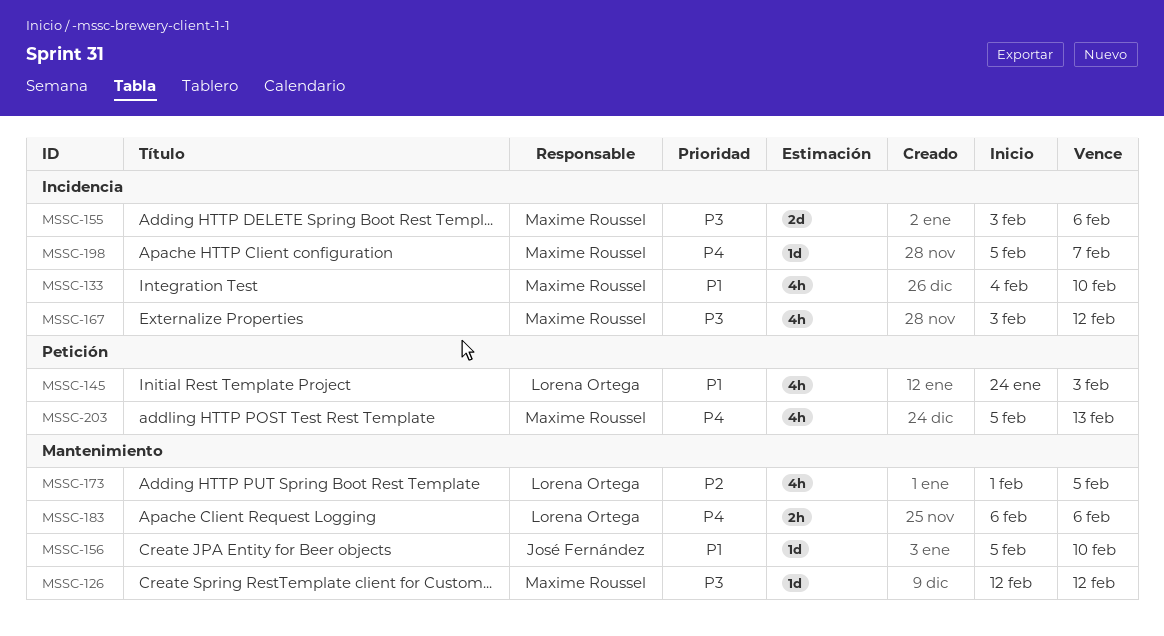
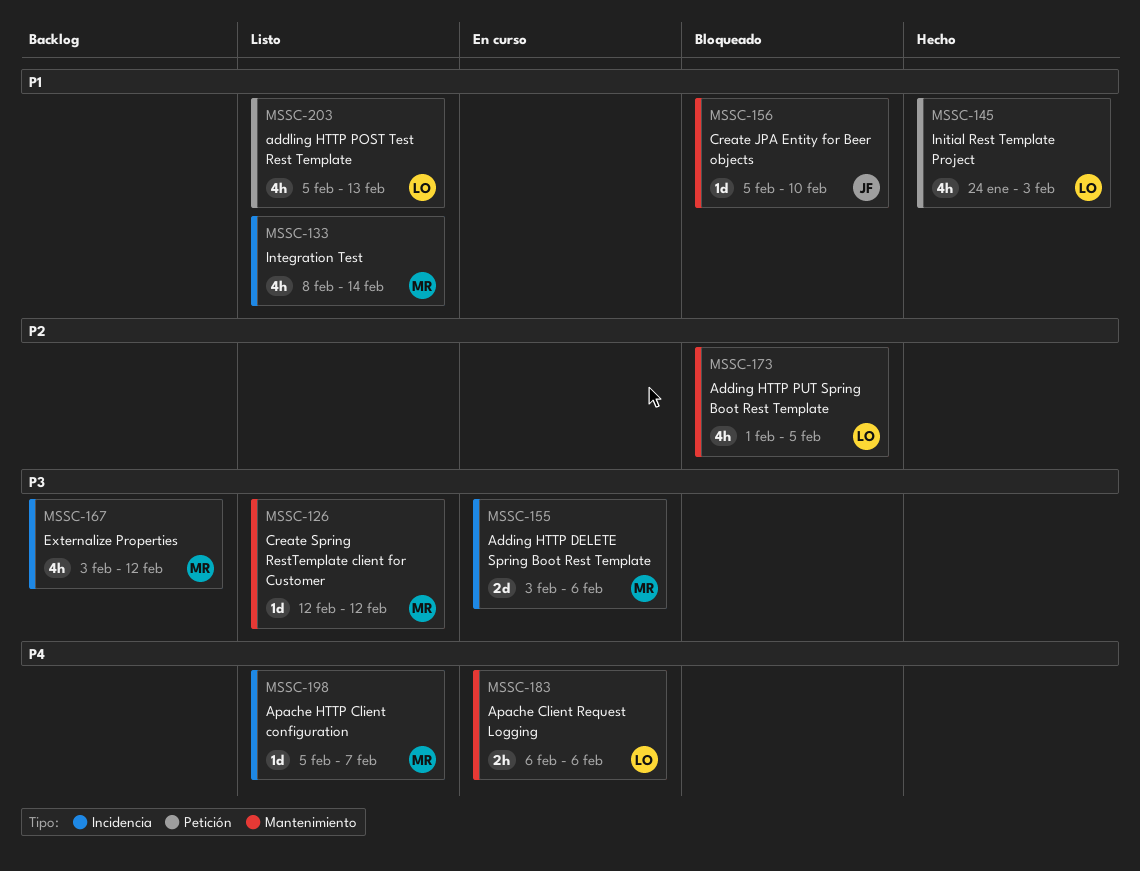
MSSC-133, start: Feb 4 -> Feb 8
MSSC-133, due: Feb 10 -> Feb 14
MSSC-203, owner: Maxime Roussel -> Lorena Ortega
MSSC-203, priority: P4 -> P1

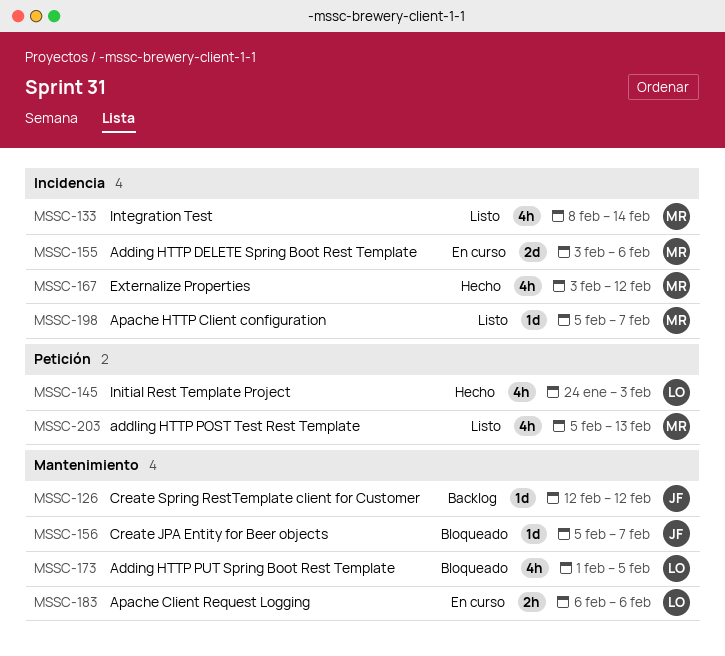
MSSC-126, status: Listo -> Backlog
MSSC-126, owner: MR -> JF
MSSC-156, due: Feb 10 -> Feb 7
MSSC-167, status: Backlog -> Hecho
MSSC-203, owner: LO -> MR

